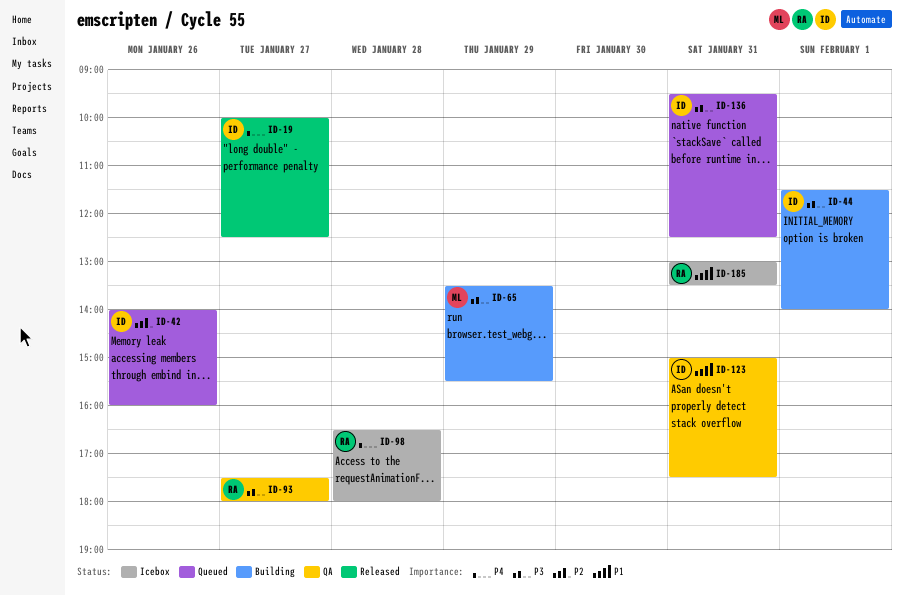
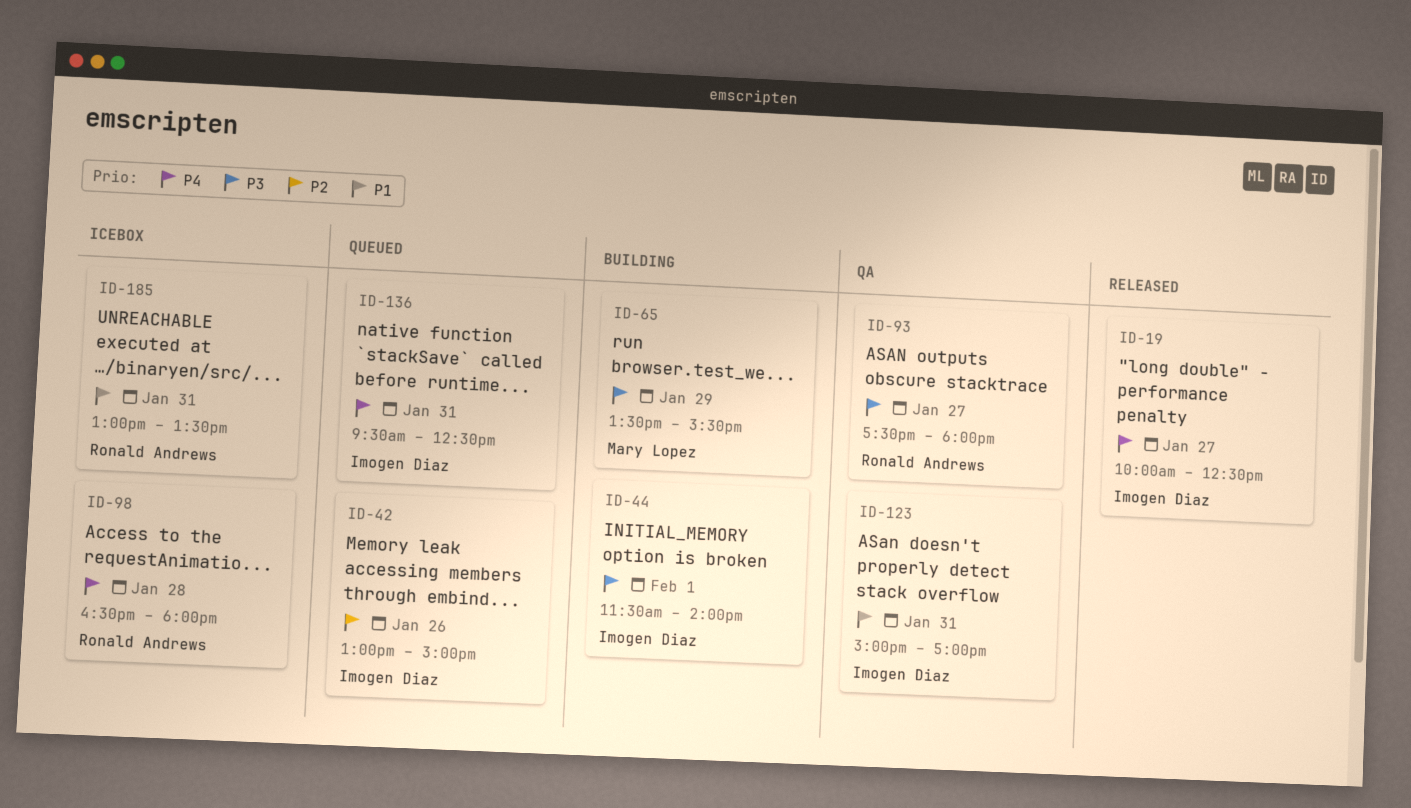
ID-42, begins: 14:00 -> 13:00
ID-42, ends: 16:00 -> 15:00
ID-123, ends: 17:30 -> 17:00
ID-136, priority: P3 -> P4

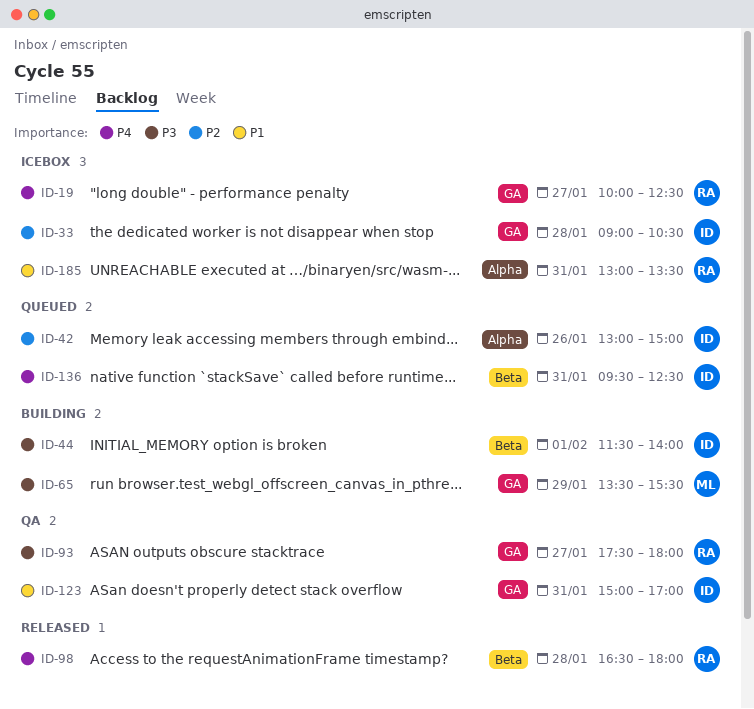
ID-19, status: Released -> Icebox
ID-19, owner: Imogen Diaz -> Ronald Andrews
ID-33: none -> present
ID-98, status: Icebox -> Released

